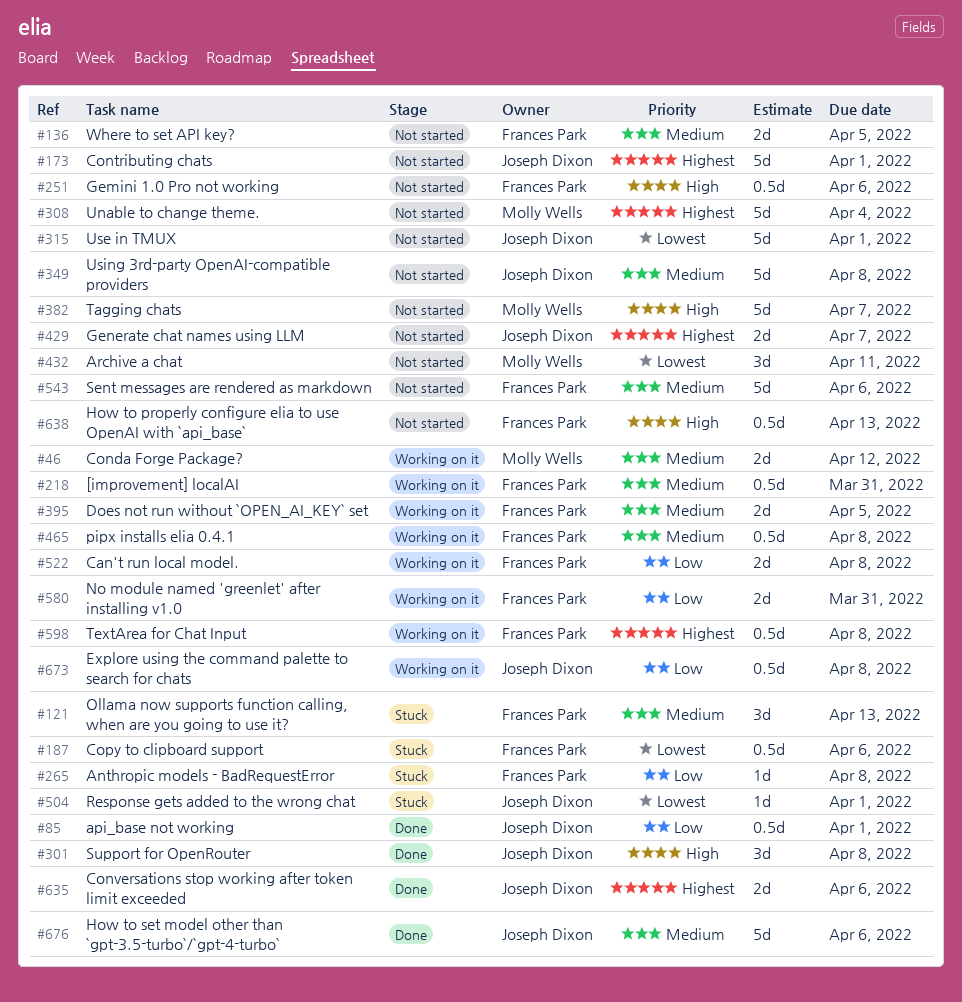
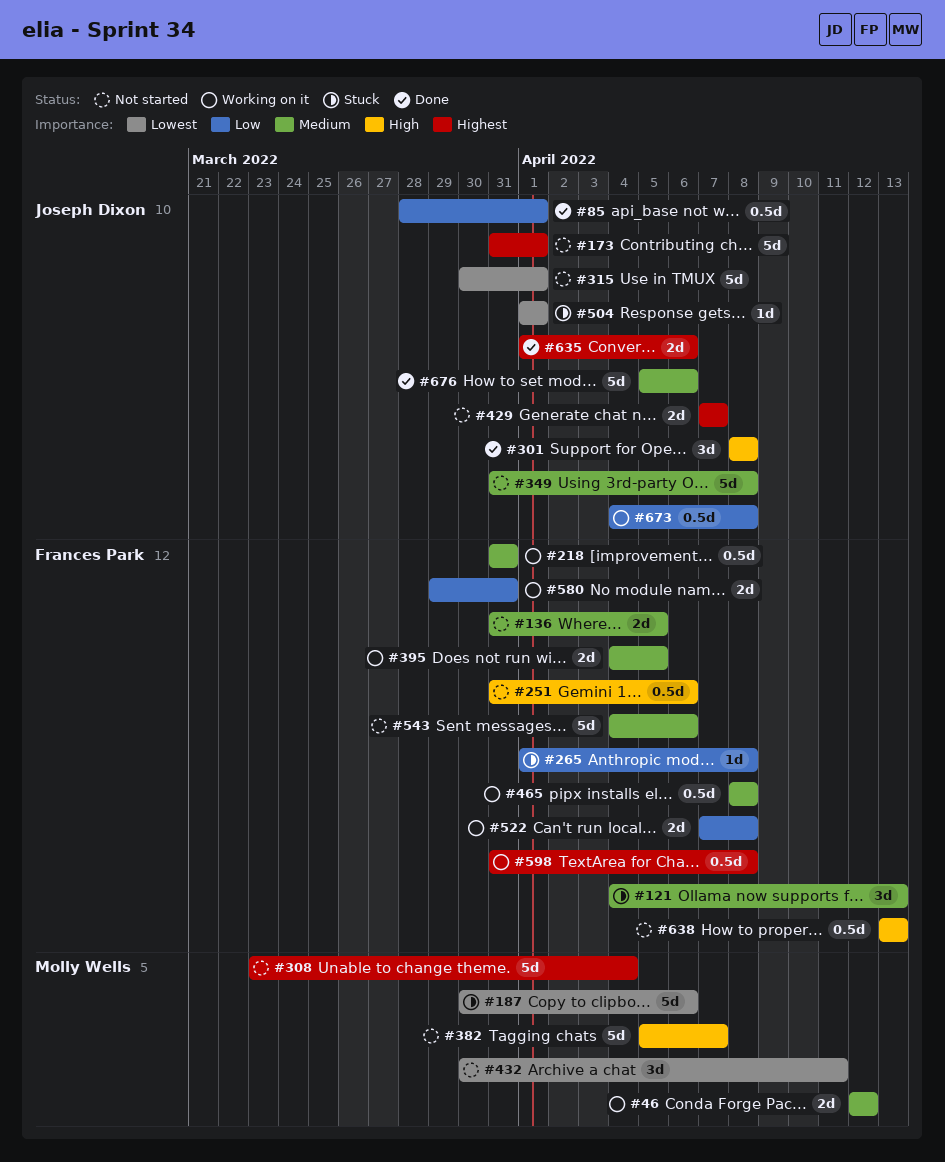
#187, owner: Frances Park -> Molly Wells
#187, estimate: 0.5d -> 5d

